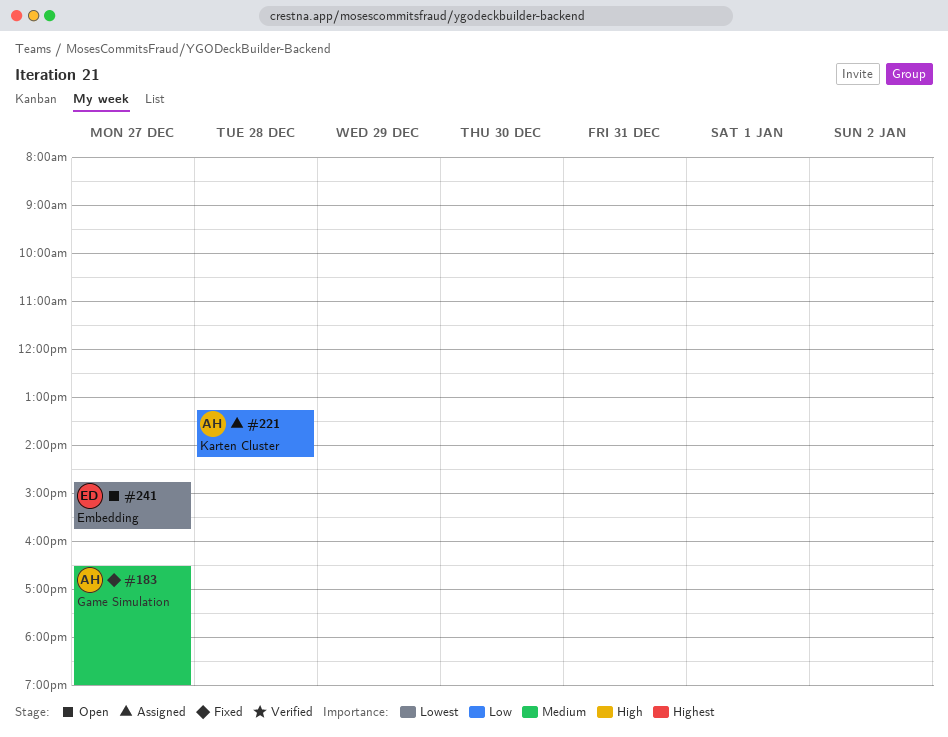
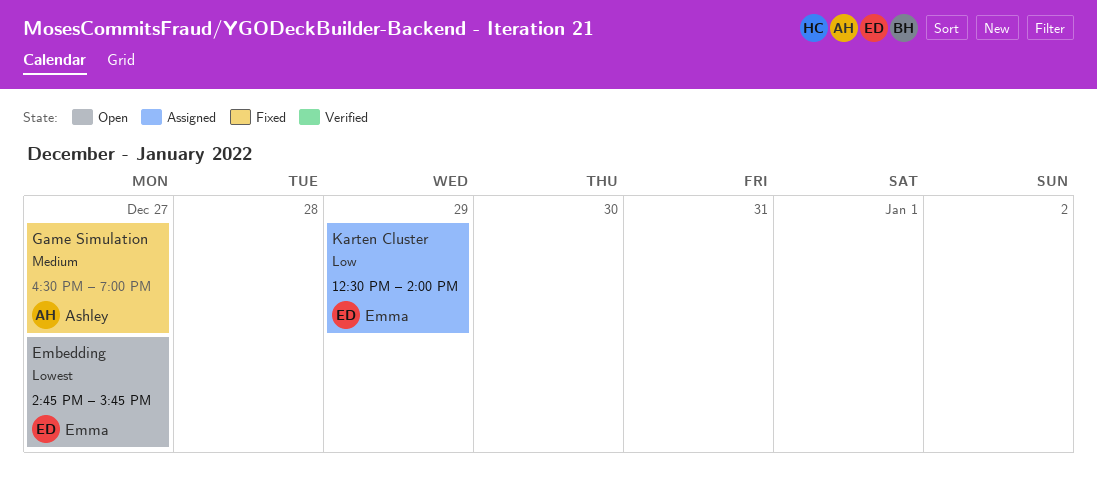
Karten Cluster, owner: Ashley -> Emma
Karten Cluster, day: Dec 28 -> Dec 29
Karten Cluster, begins: 13:15 -> 12:30
Karten Cluster, ends: 14:15 -> 14:00

